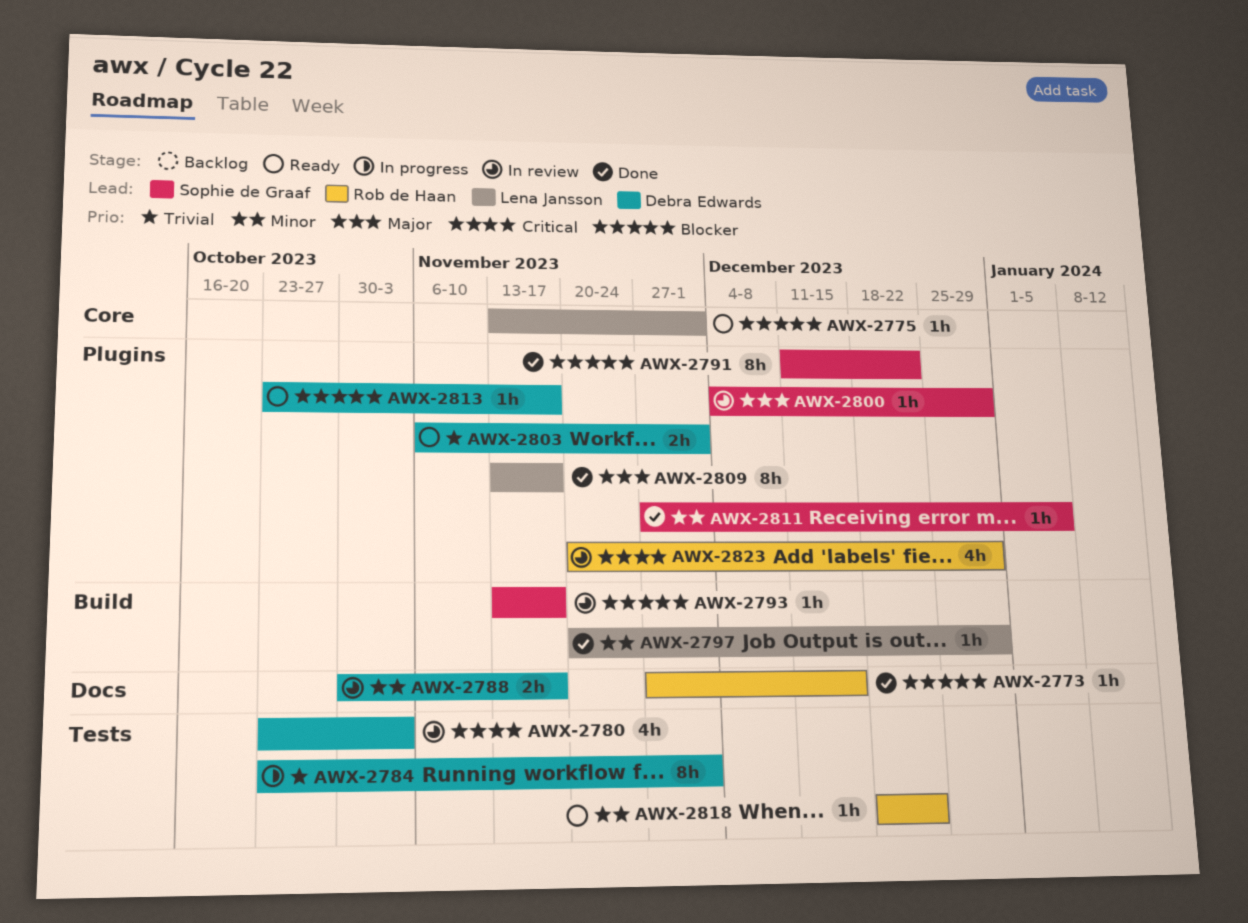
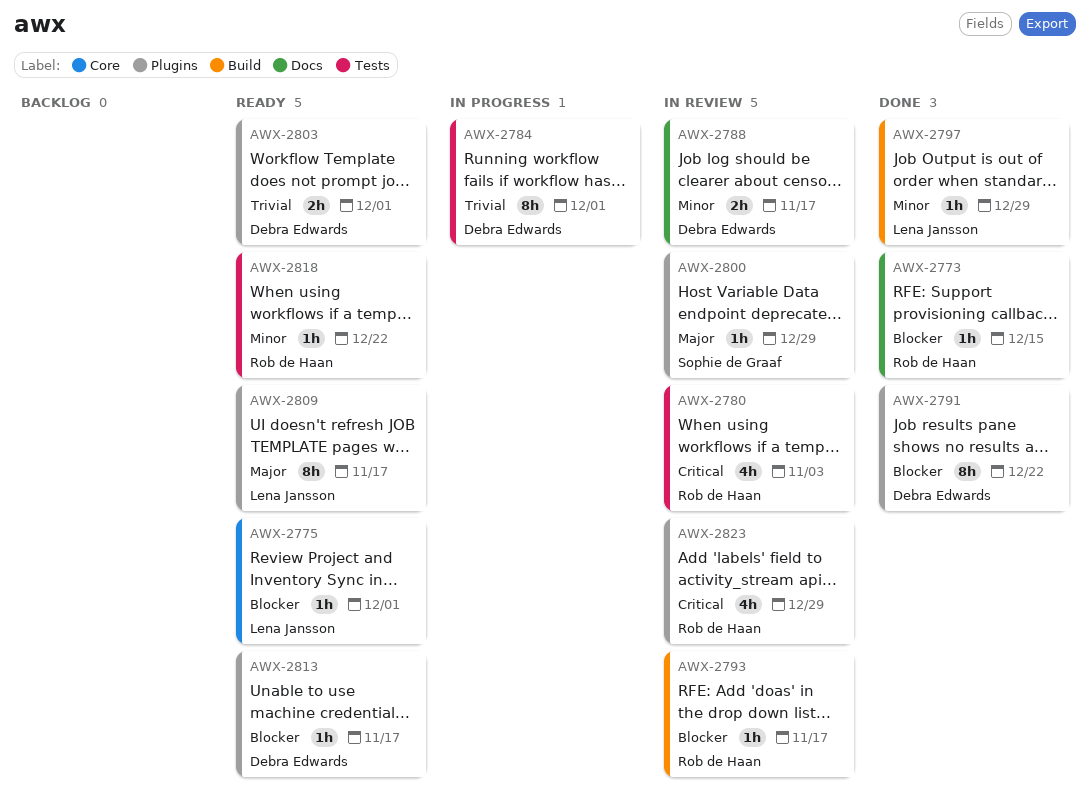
AWX-2780, owner: Debra Edwards -> Rob de Haan
AWX-2791, owner: Sophie de Graaf -> Debra Edwards
AWX-2793, owner: Sophie de Graaf -> Rob de Haan
AWX-2809, status: Done -> Ready
AWX-2811: present -> none

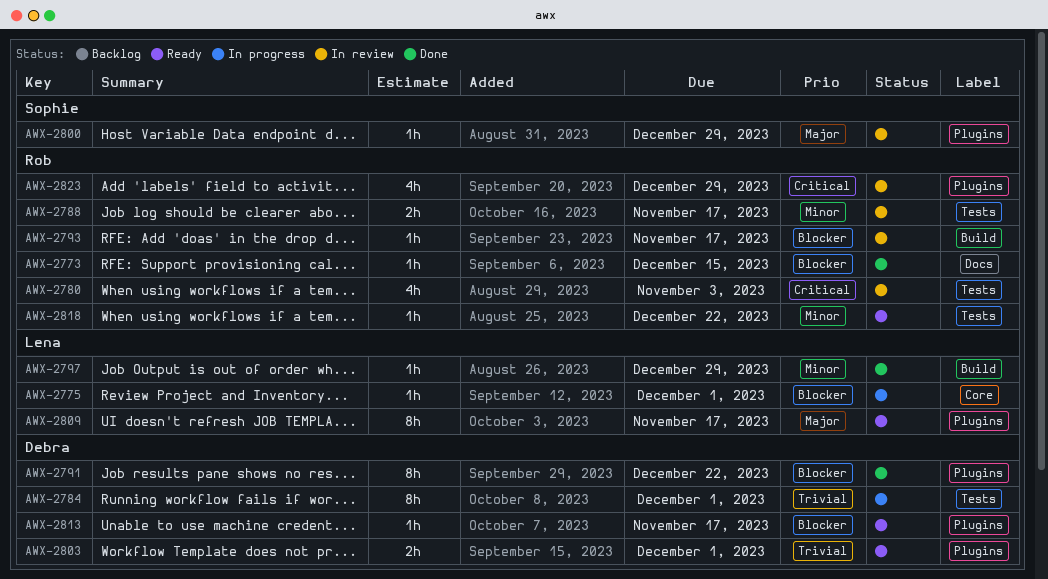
AWX-2775, status: Ready -> In progress
AWX-2788, owner: Debra Edwards -> Rob de Haan
AWX-2788, label: Docs -> Tests

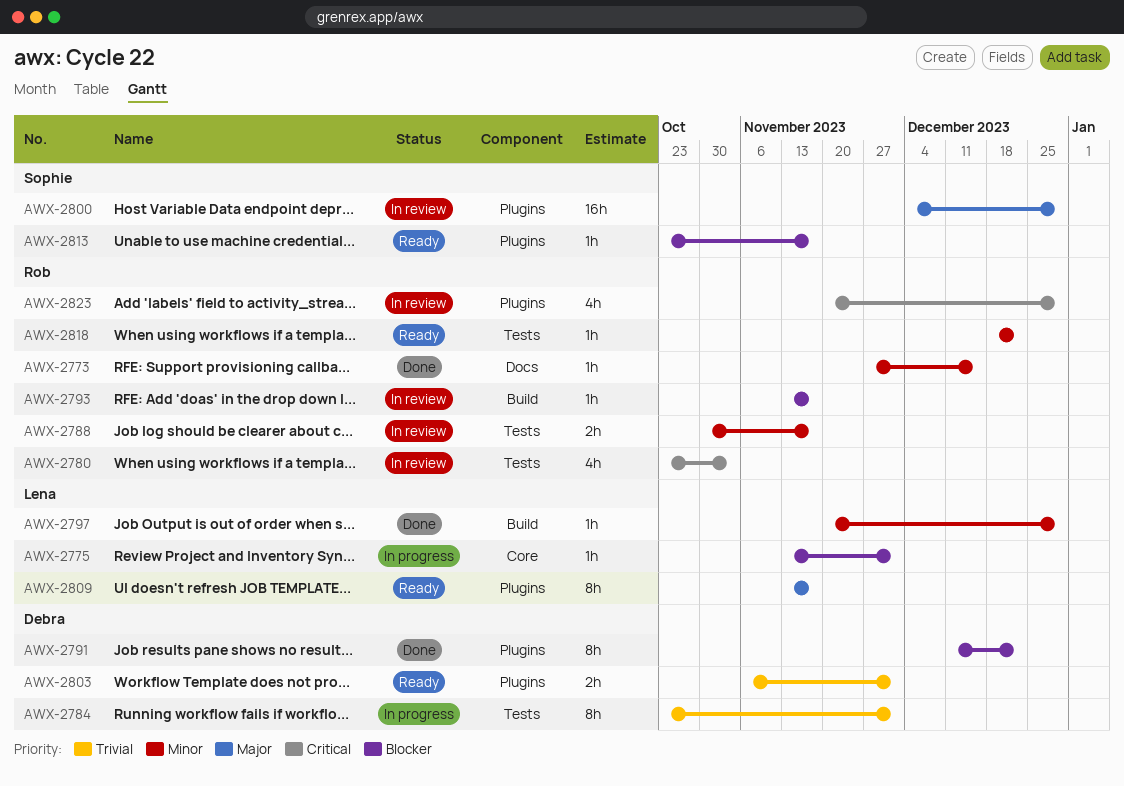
AWX-2773, priority: Blocker -> Minor
AWX-2800, estimate: 1h -> 16h
AWX-2813, owner: Debra -> Sophie

